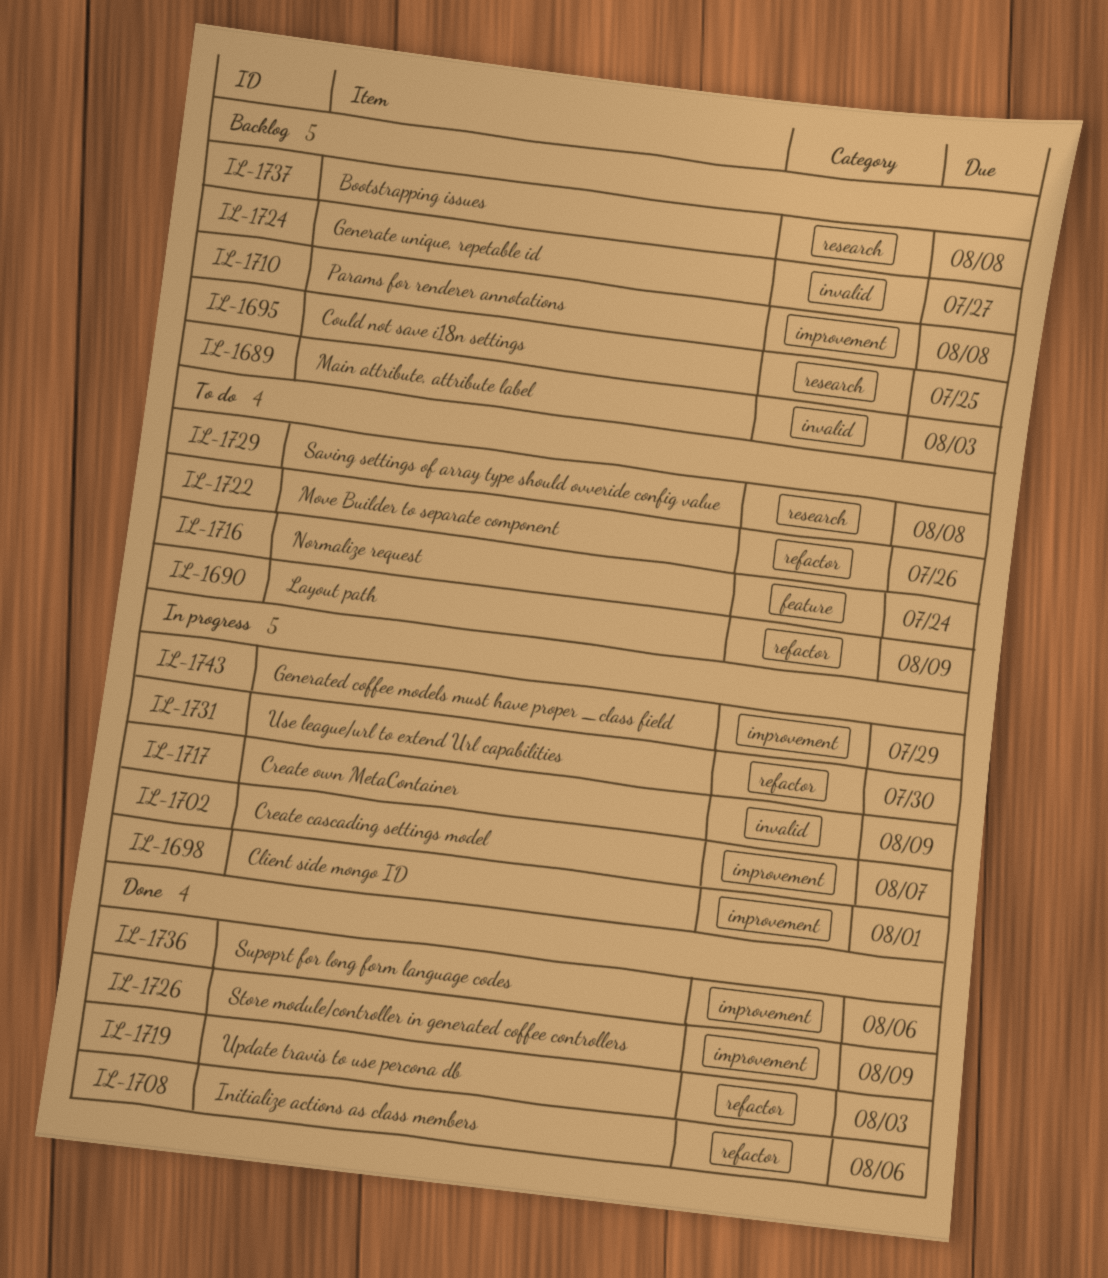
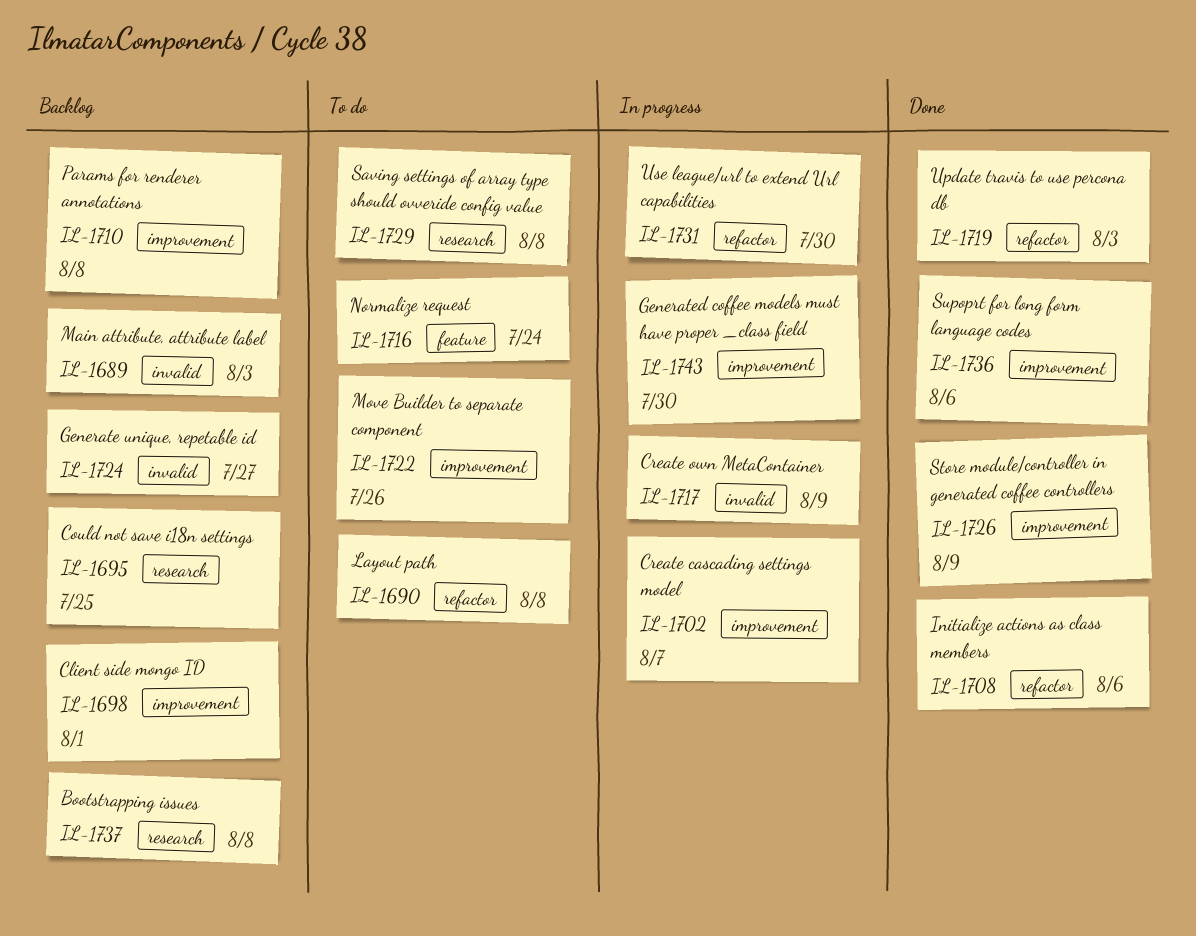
IL-1690, due: Aug 9 -> Aug 8
IL-1698, status: In progress -> Backlog
IL-1722, label: refactor -> improvement
IL-1743, due: Jul 29 -> Jul 30

